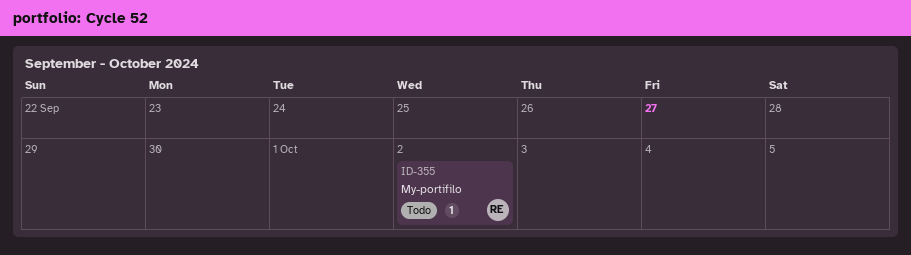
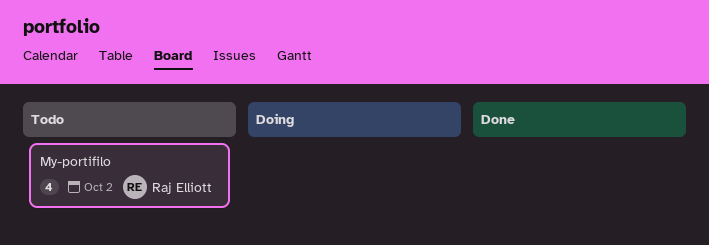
My-portifilo, estimate: 1 -> 4

